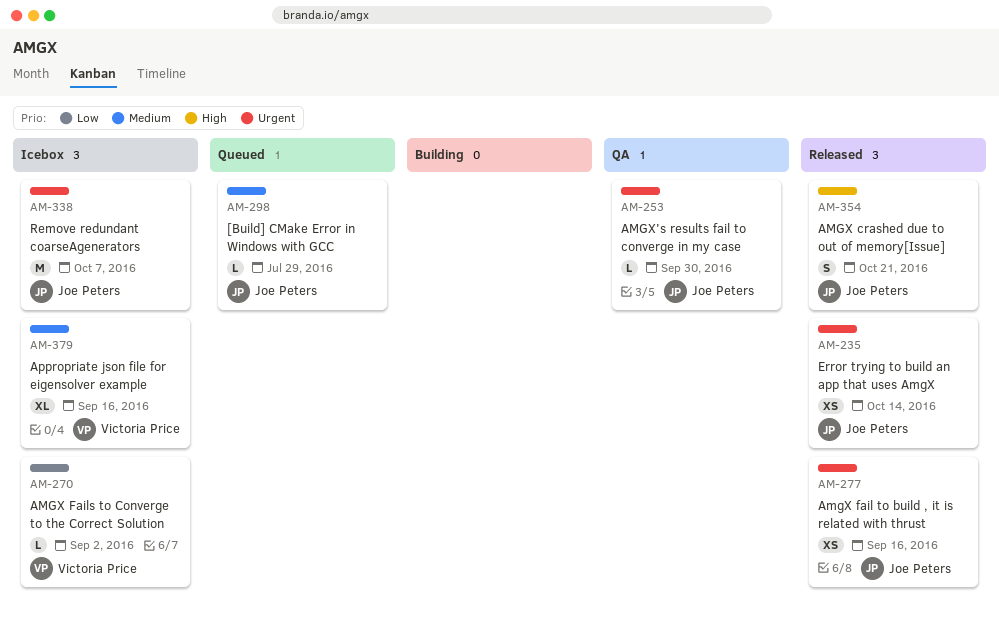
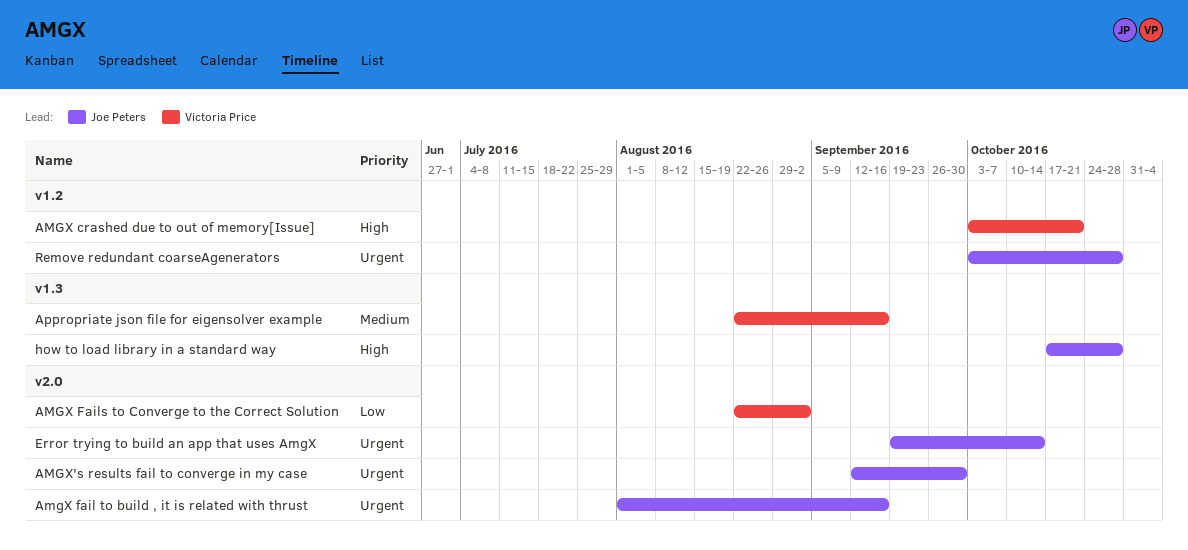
[Build] CMake Error in Windows with GCC: present -> none
AMGX crashed due to out of memory[Issue], owner: Joe Peters -> Victoria Price
how to load library in a standard way: none -> present
Remove redundant coarseAgenerators, due: Oct 7 -> Oct 28

